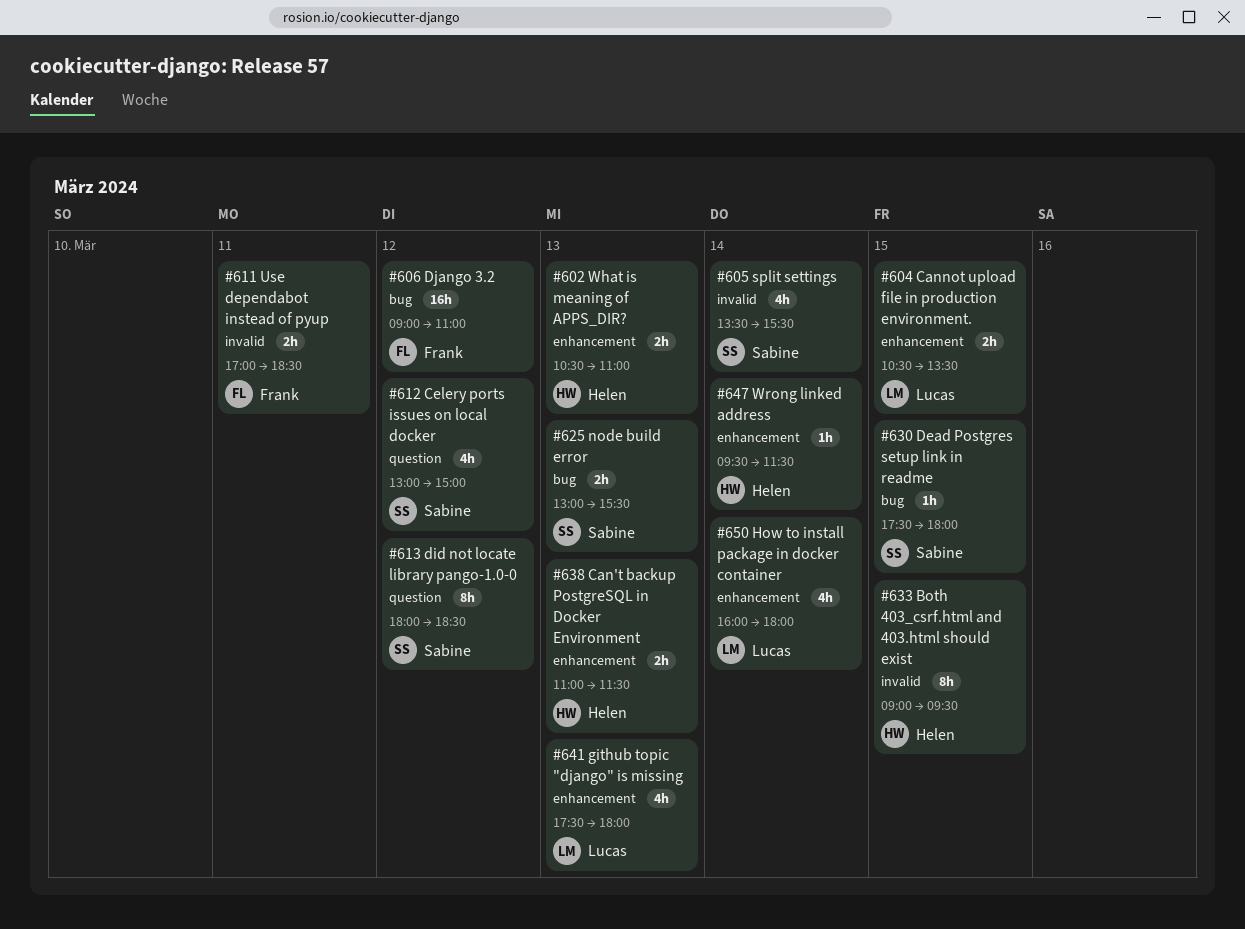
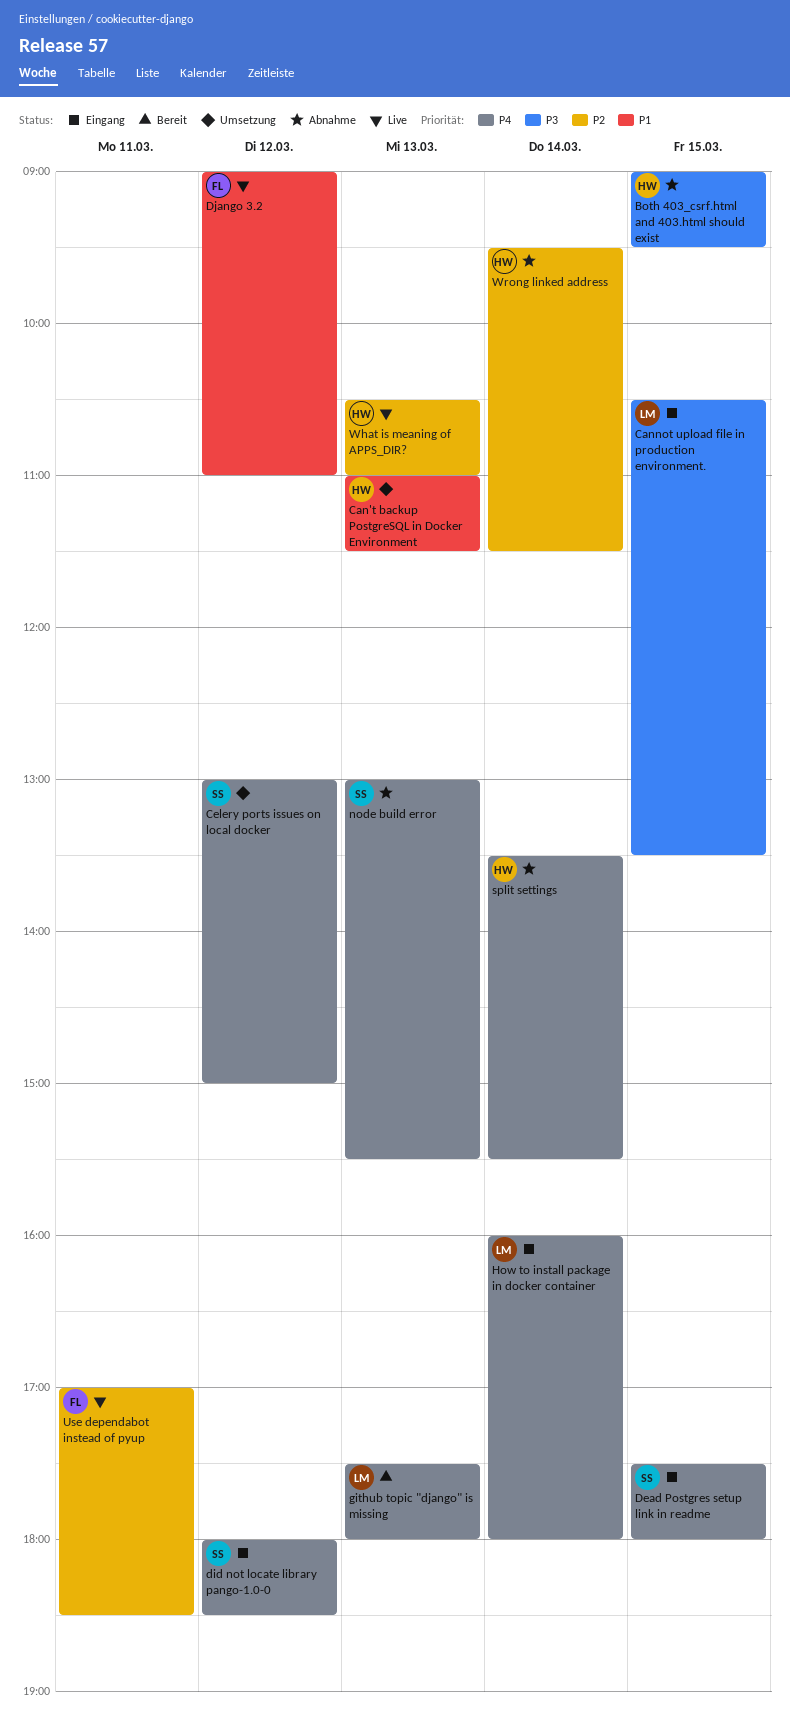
split settings, owner: Sabine -> Helen

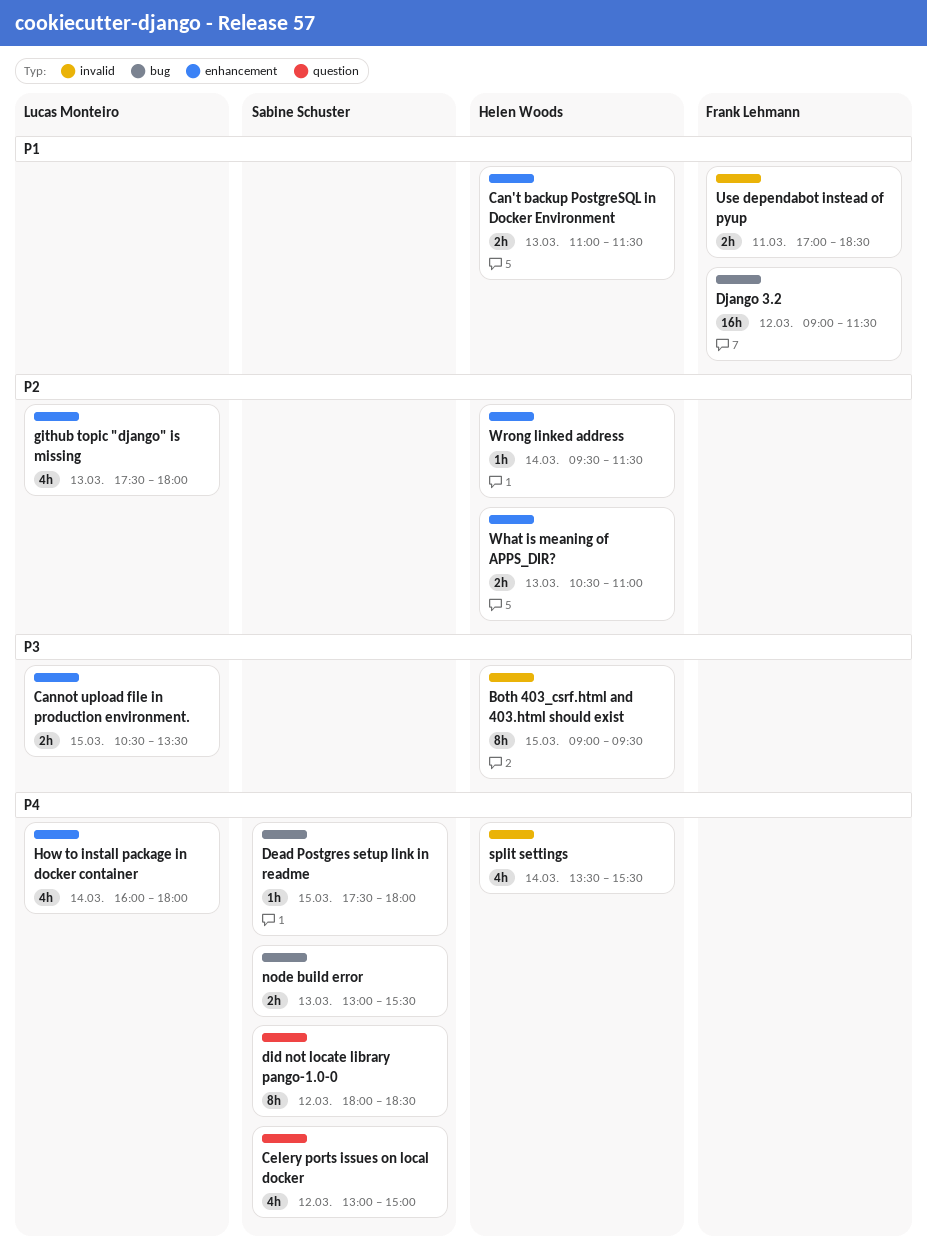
Django 3.2, ends: 11:00 -> 11:30
github topic "django" is missing, priority: P4 -> P2
Use dependabot instead of pyup, priority: P2 -> P1

